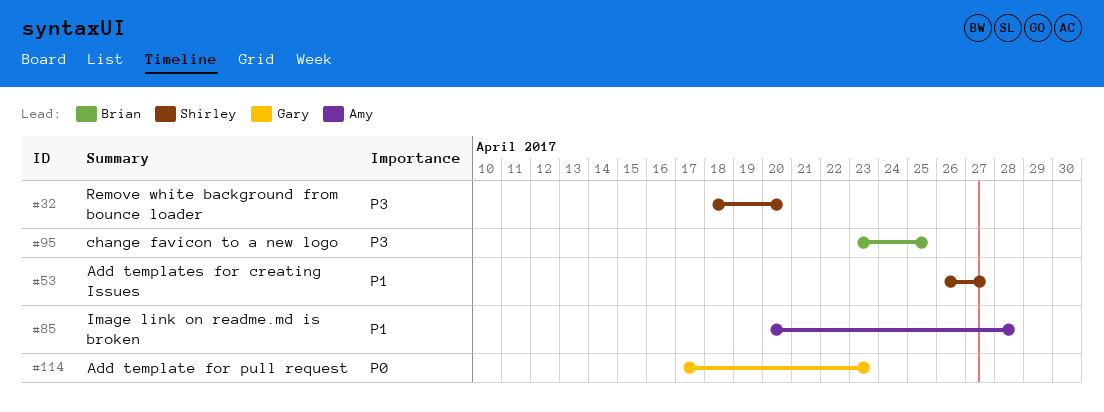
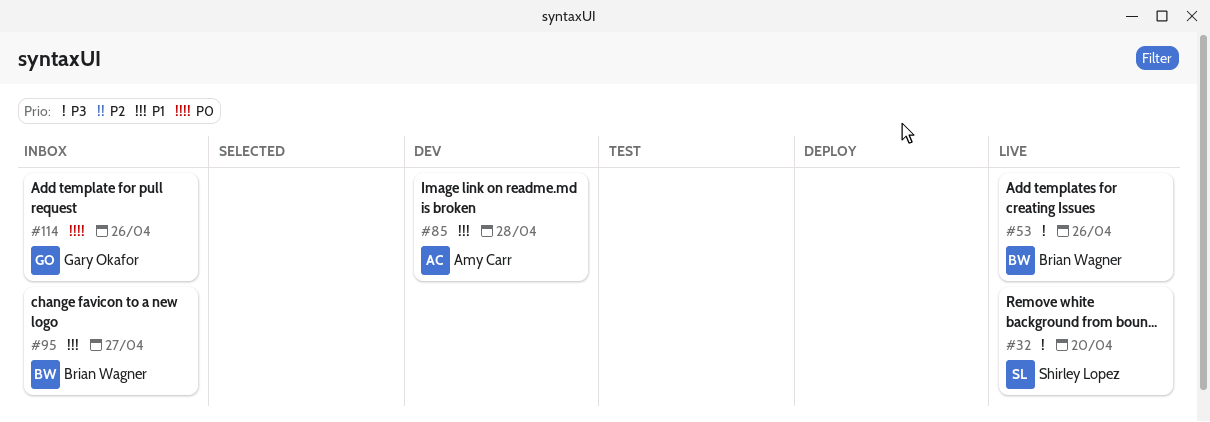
#53, owner: Shirley Lopez -> Brian Wagner
#53, priority: P1 -> P3
#53, due: Apr 27 -> Apr 26
#95, priority: P3 -> P1
#95, due: Apr 25 -> Apr 27
#114, due: Apr 23 -> Apr 26

